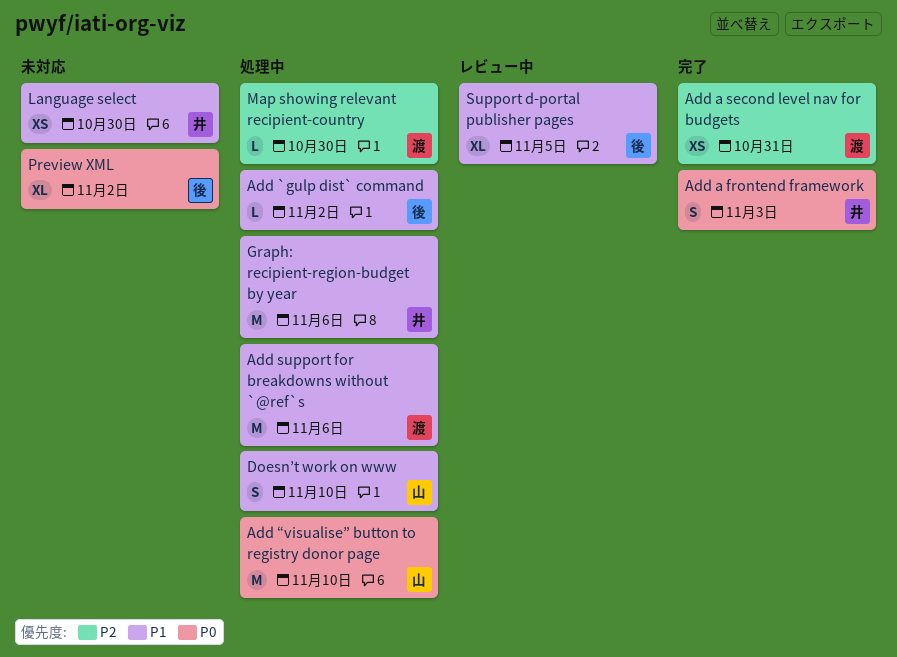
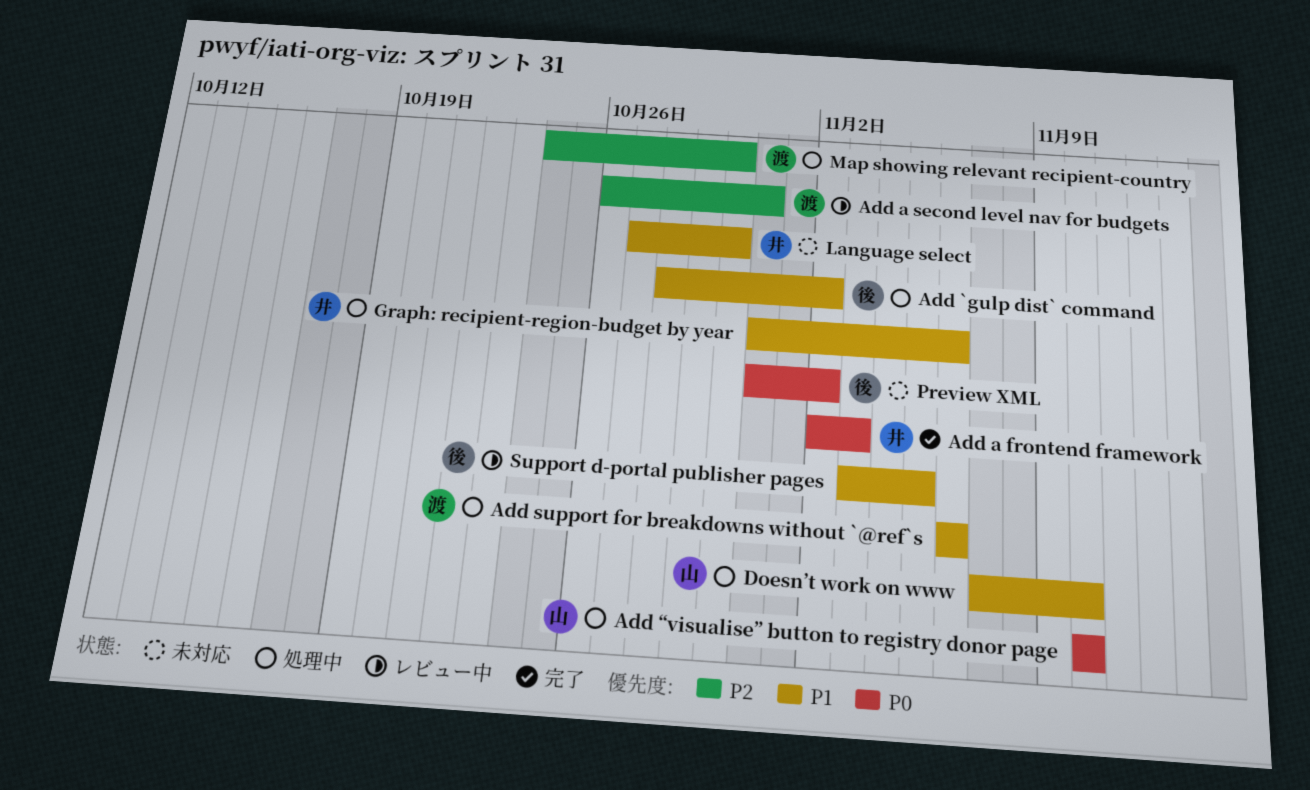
Add a second level nav for budgets, status: 完了 -> レビュー中

